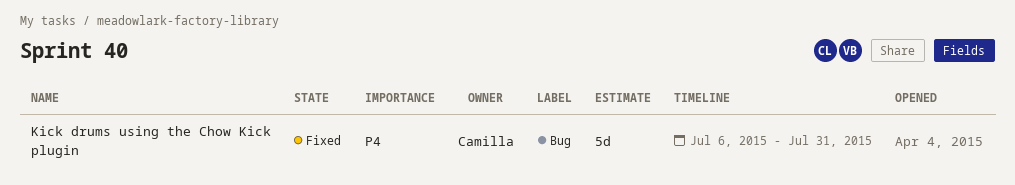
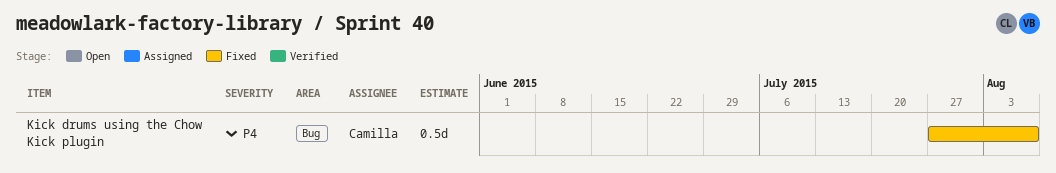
Kick drums using the Chow Kick plugin, estimate: 5d -> 0.5d
Kick drums using the Chow Kick plugin, start: Jul 6 -> Jul 27
Kick drums using the Chow Kick plugin, due: Jul 31 -> Aug 7

